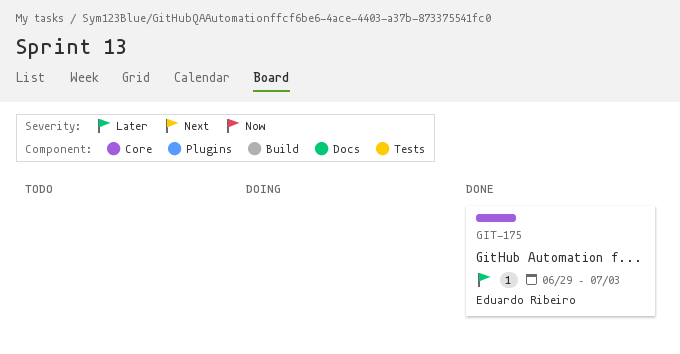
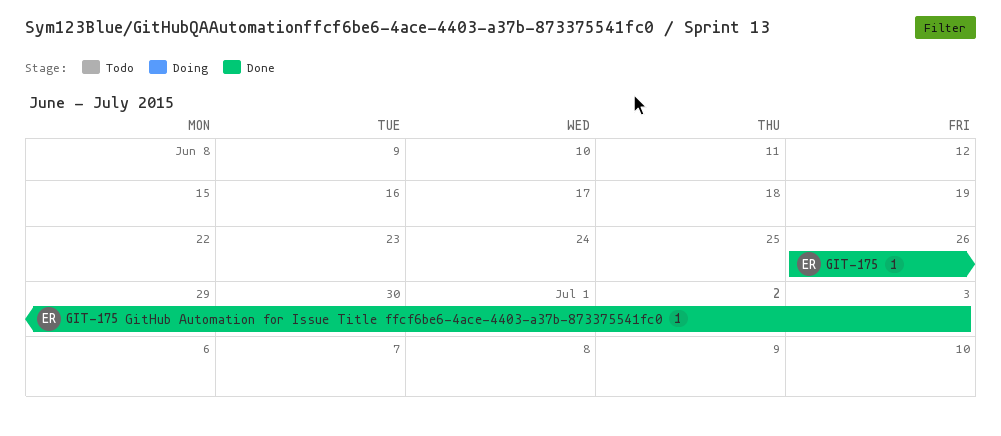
GIT-175, start: Jun 29 -> Jun 26

